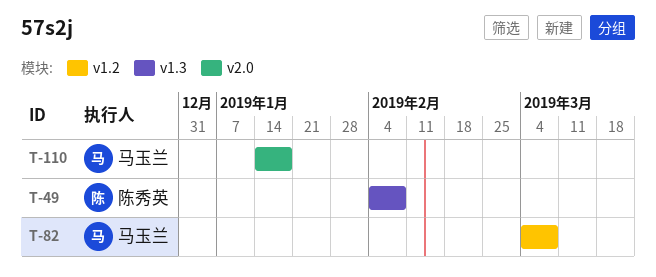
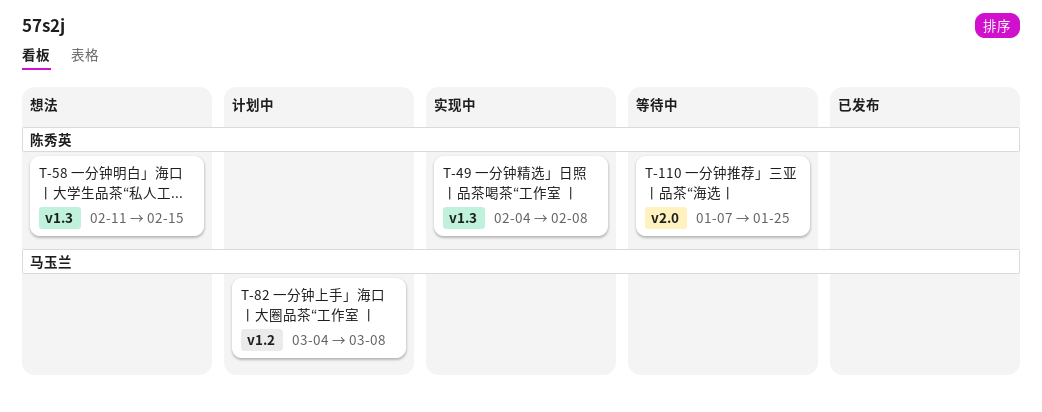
T-58: none -> present
T-110, owner: 马玉兰 -> 陈秀英
T-110, start: Jan 14 -> Jan 7
T-110, due: Jan 18 -> Jan 25

